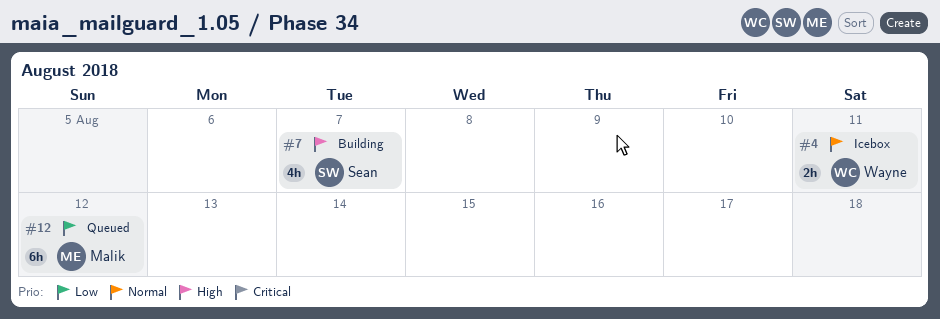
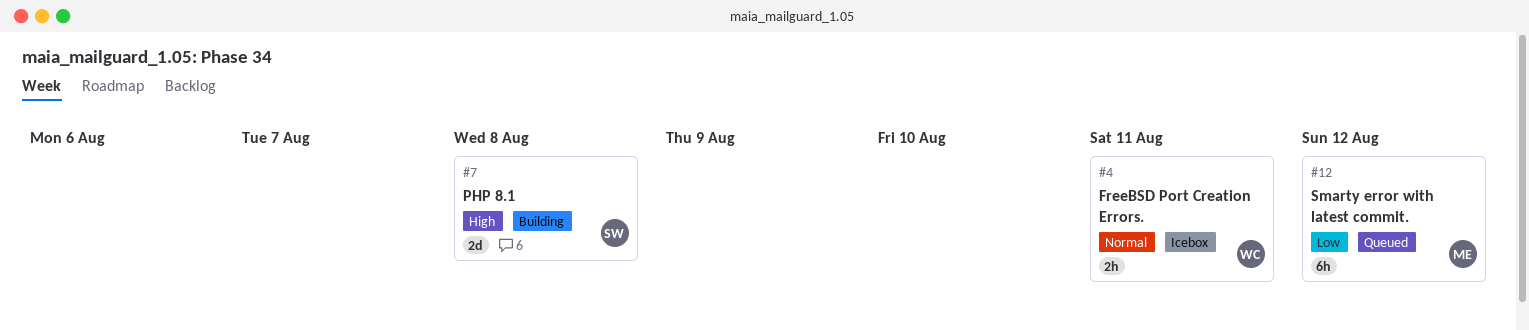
#7, estimate: 4h -> 2d
#7, due: Aug 7 -> Aug 8

